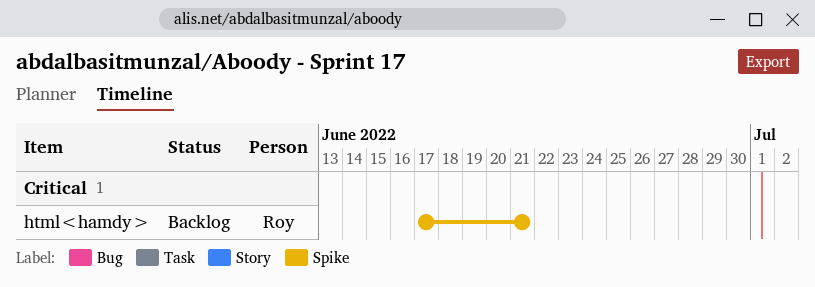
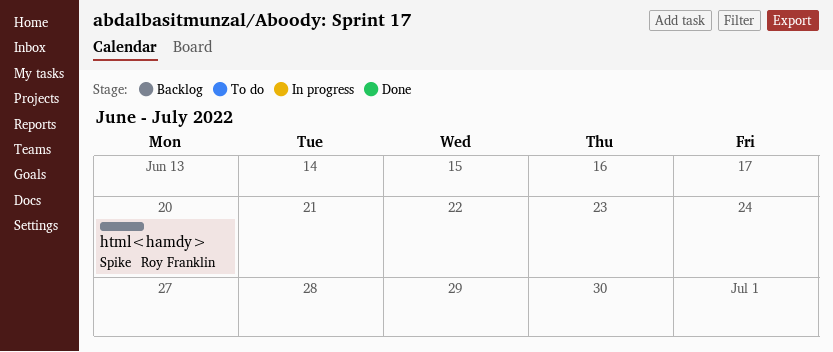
html<hamdy>, due: Jun 21 -> Jun 20

